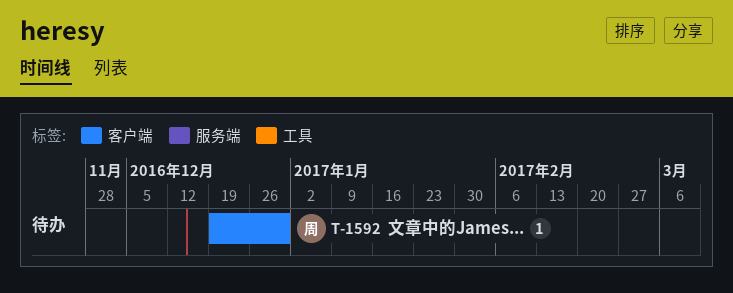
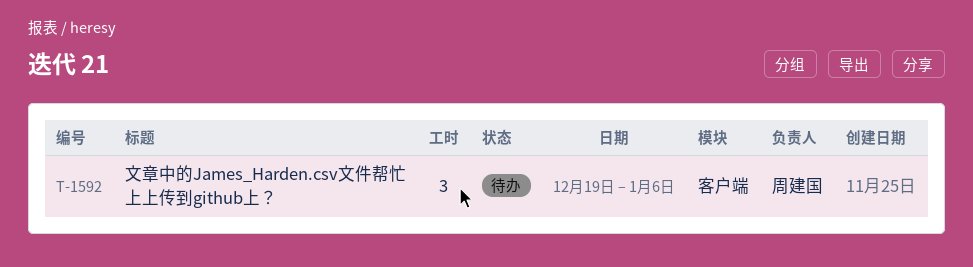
T-1592, estimate: 1 -> 3
T-1592, due: Dec 30 -> Jan 6

